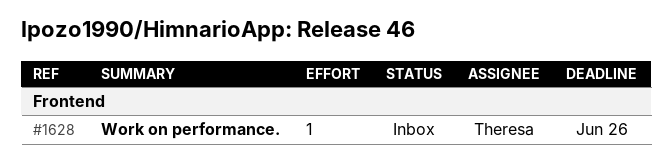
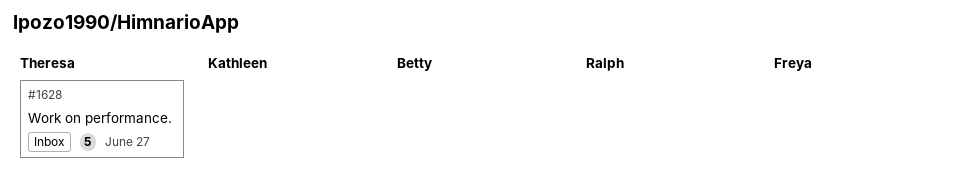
#1628, estimate: 1 -> 5
#1628, due: Jun 26 -> Jun 27

